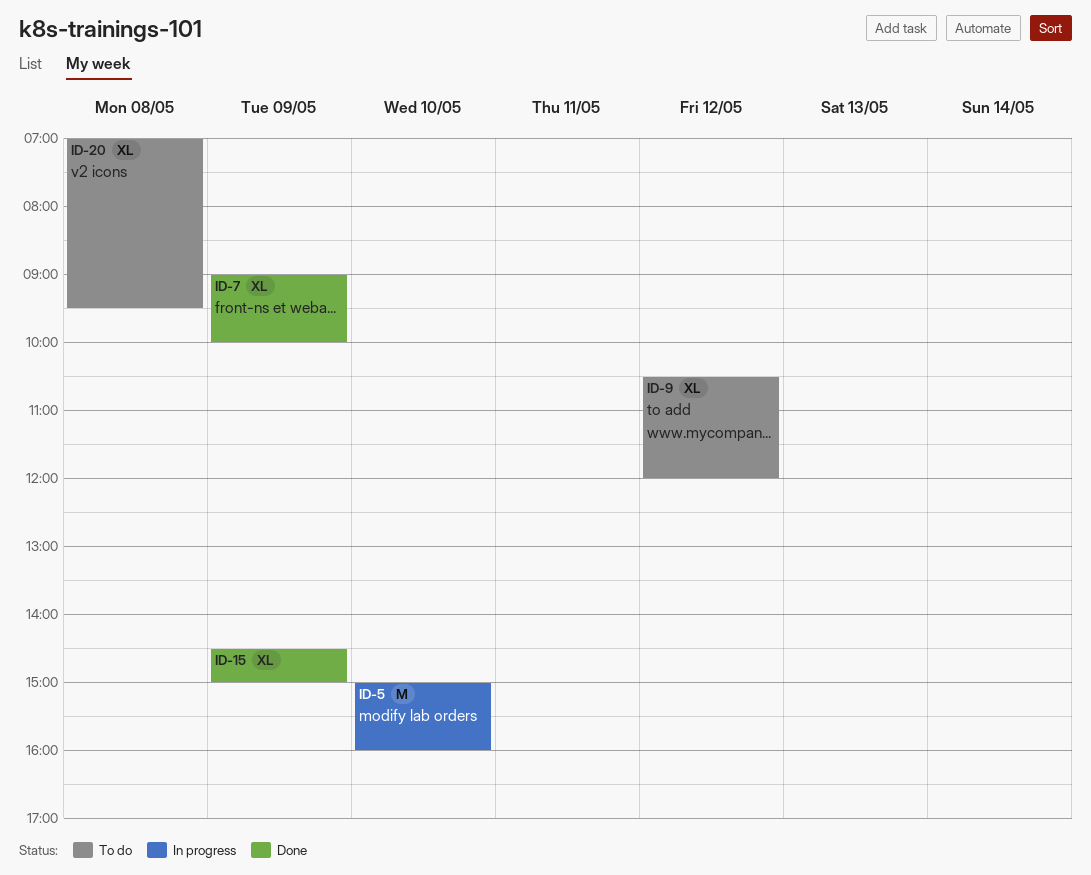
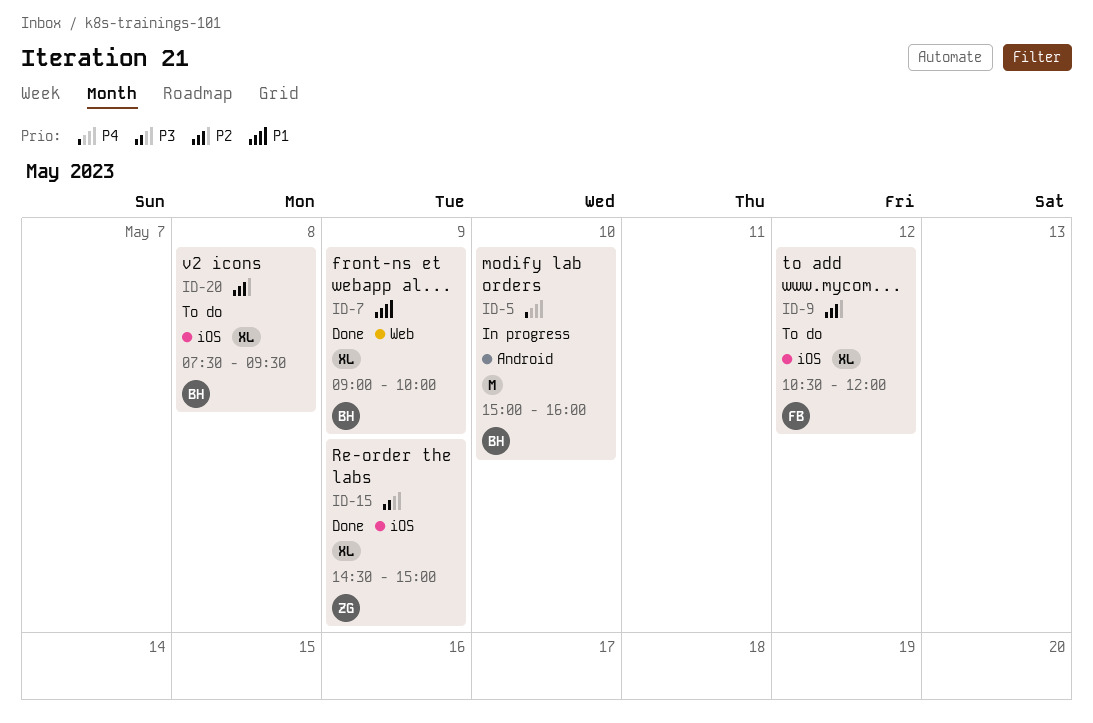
ID-20, begins: 07:00 -> 07:30

